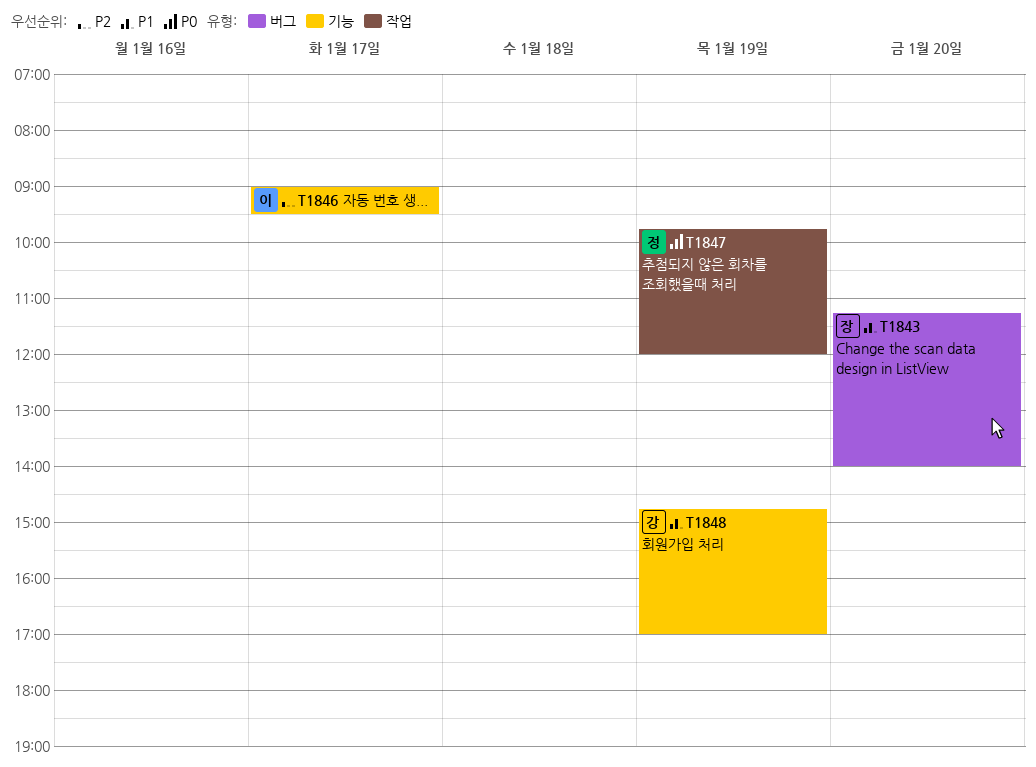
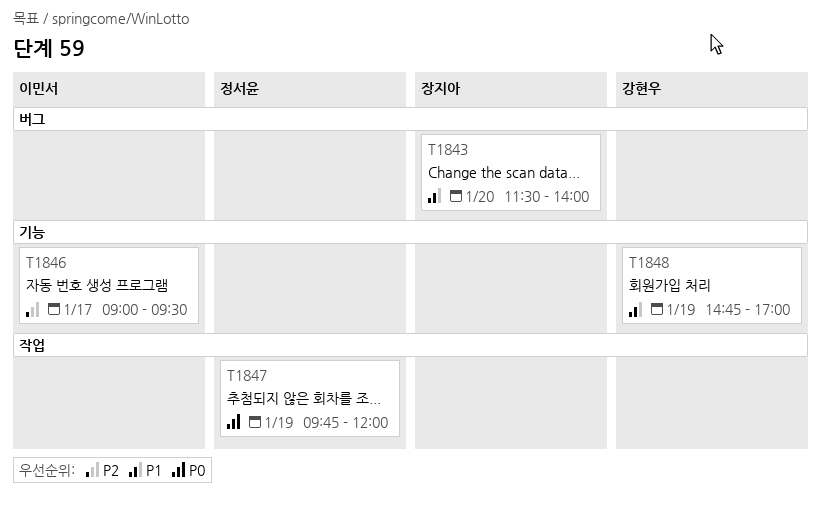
T1843, begins: 11:15 -> 11:30

